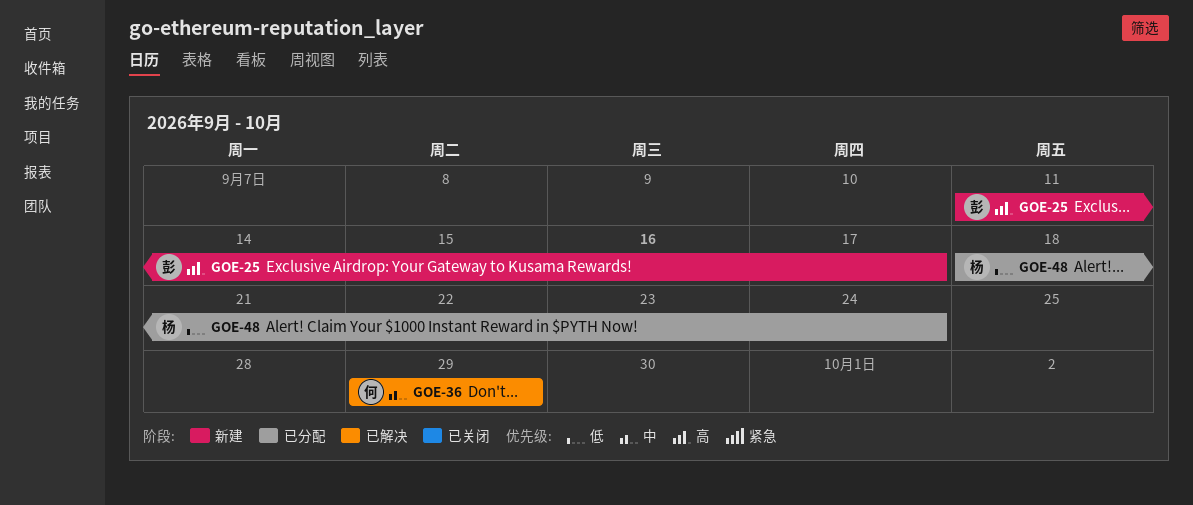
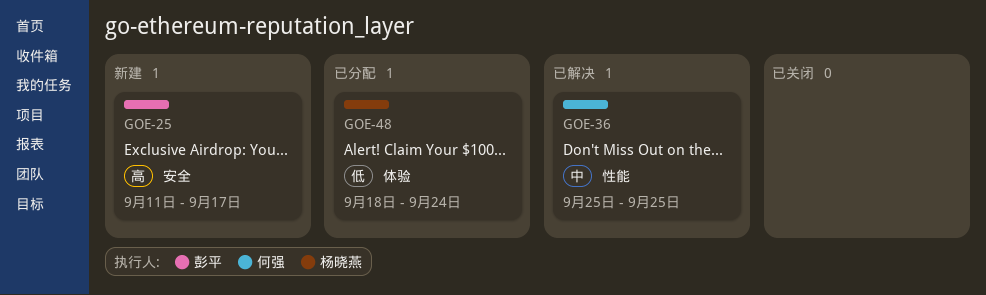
GOE-36, start: Sep 29 -> Sep 25
GOE-36, due: Sep 29 -> Sep 25

